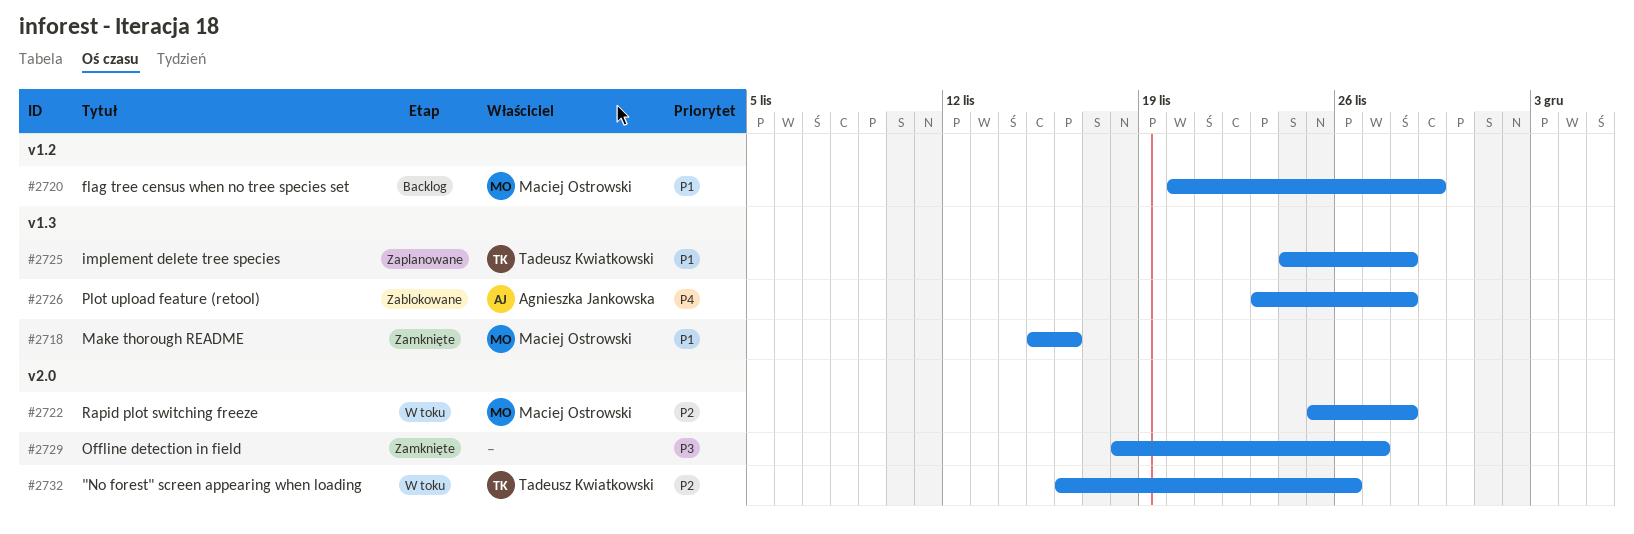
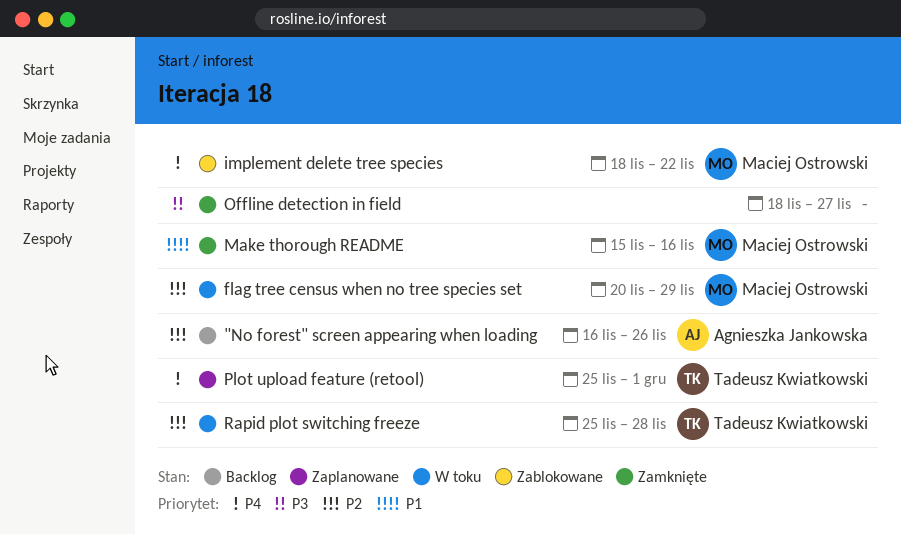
"No forest" screen appearing when loading, status: W toku -> Backlog
"No forest" screen appearing when loading, owner: Tadeusz Kwiatkowski -> Agnieszka Jankowska
flag tree census when no tree species set, status: Backlog -> W toku
flag tree census when no tree species set, priority: P1 -> P2
implement delete tree species, status: Zaplanowane -> Zablokowane
implement delete tree species, owner: Tadeusz Kwiatkowski -> Maciej Ostrowski
implement delete tree species, priority: P1 -> P4
implement delete tree species, start: Nov 24 -> Nov 18
implement delete tree species, due: Nov 28 -> Nov 22
Plot upload feature (retool), status: Zablokowane -> Zaplanowane
Plot upload feature (retool), owner: Agnieszka Jankowska -> Tadeusz Kwiatkowski
Plot upload feature (retool), start: Nov 23 -> Nov 25
Plot upload feature (retool), due: Nov 28 -> Dec 1
Rapid plot switching freeze, owner: Maciej Ostrowski -> Tadeusz Kwiatkowski

